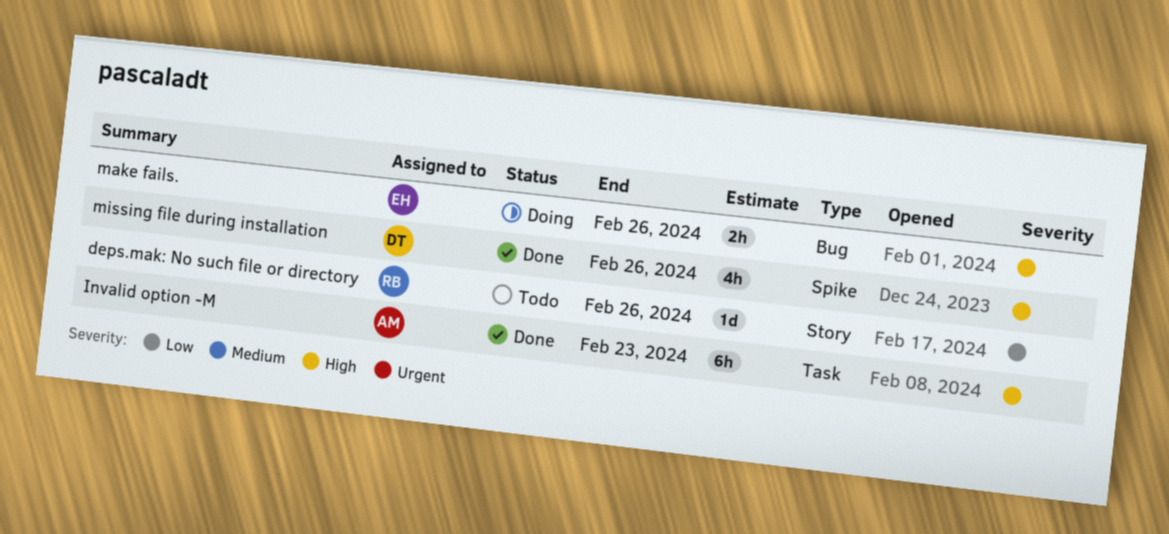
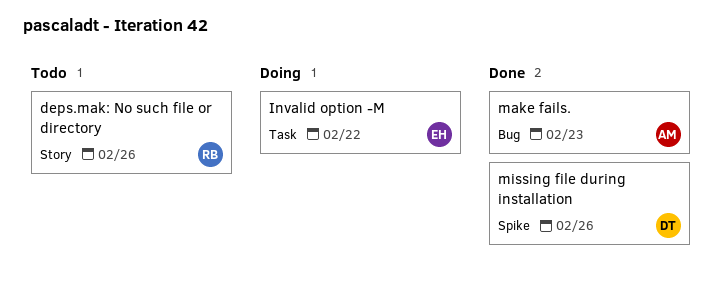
Invalid option -M, status: Done -> Doing
Invalid option -M, owner: AM -> EH
Invalid option -M, due: Feb 23 -> Feb 22
make fails., status: Doing -> Done
make fails., owner: EH -> AM
make fails., due: Feb 26 -> Feb 23

